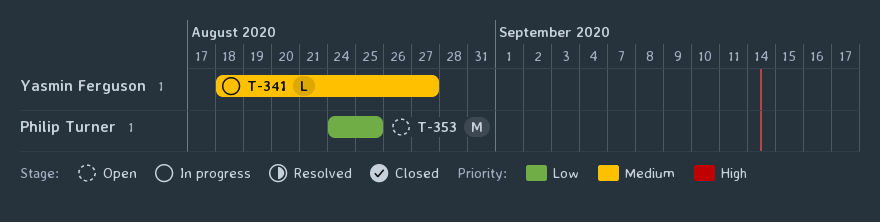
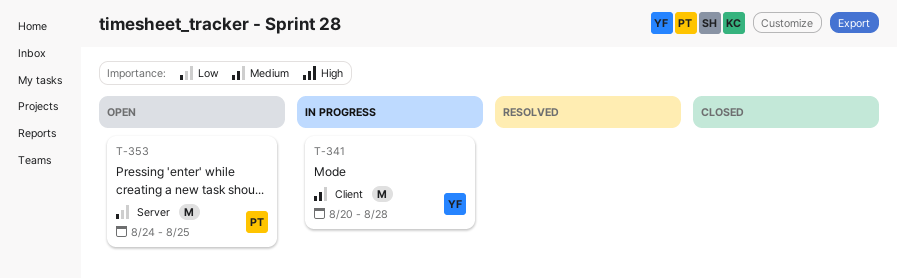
T-341, estimate: L -> M
T-341, start: Aug 18 -> Aug 20
T-341, due: Aug 27 -> Aug 28

